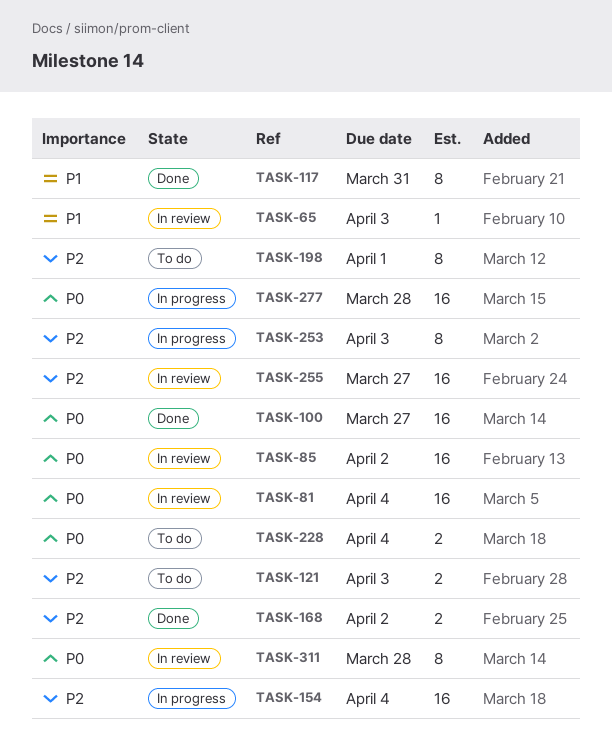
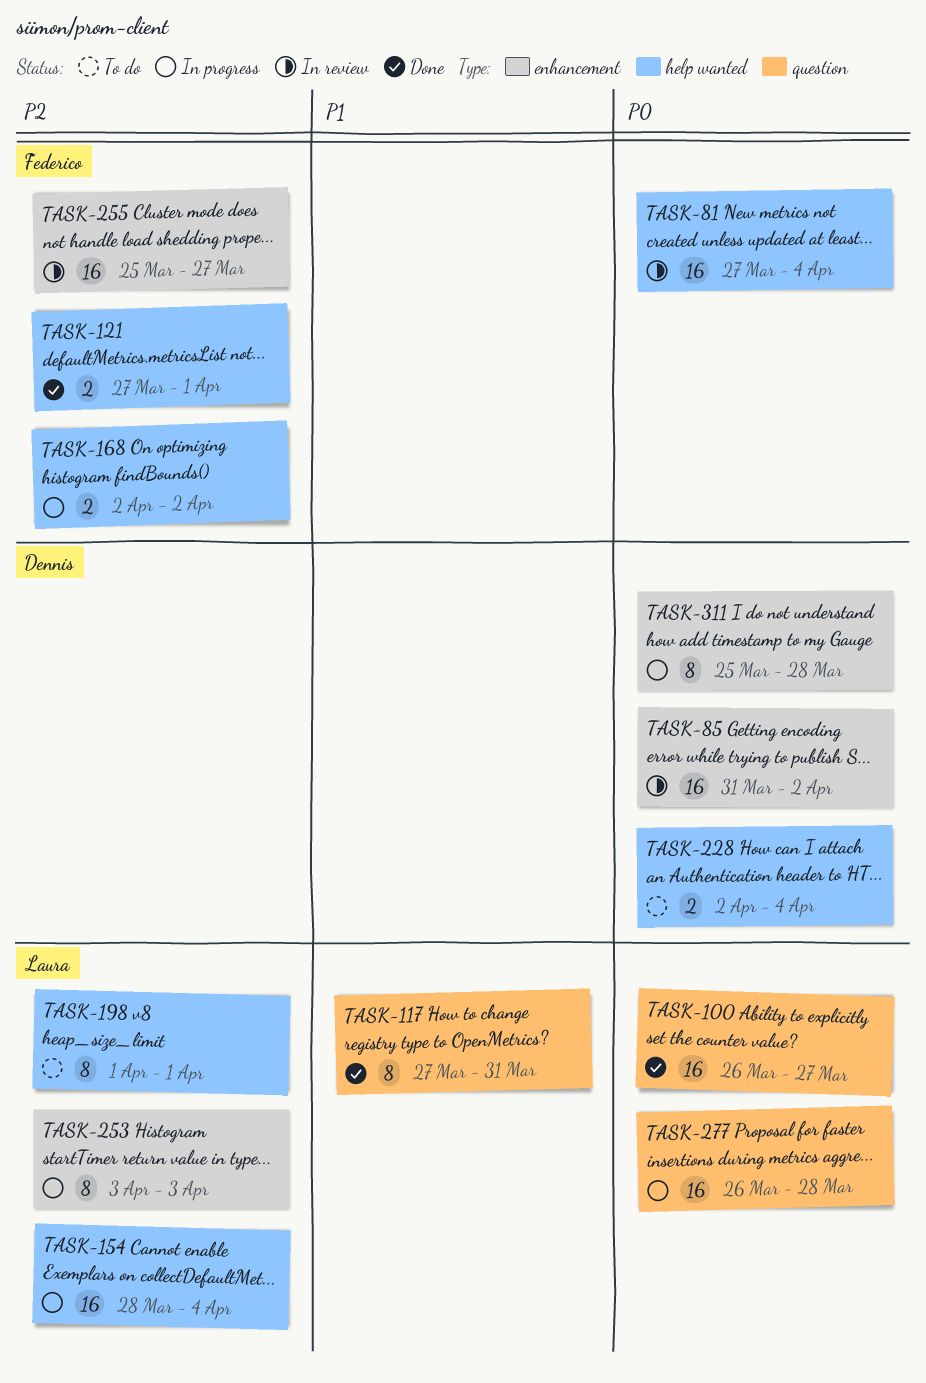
TASK-65: present -> none
TASK-121, status: To do -> Done
TASK-121, due: Apr 3 -> Apr 1
TASK-168, status: Done -> In progress
TASK-311, status: In review -> In progress

